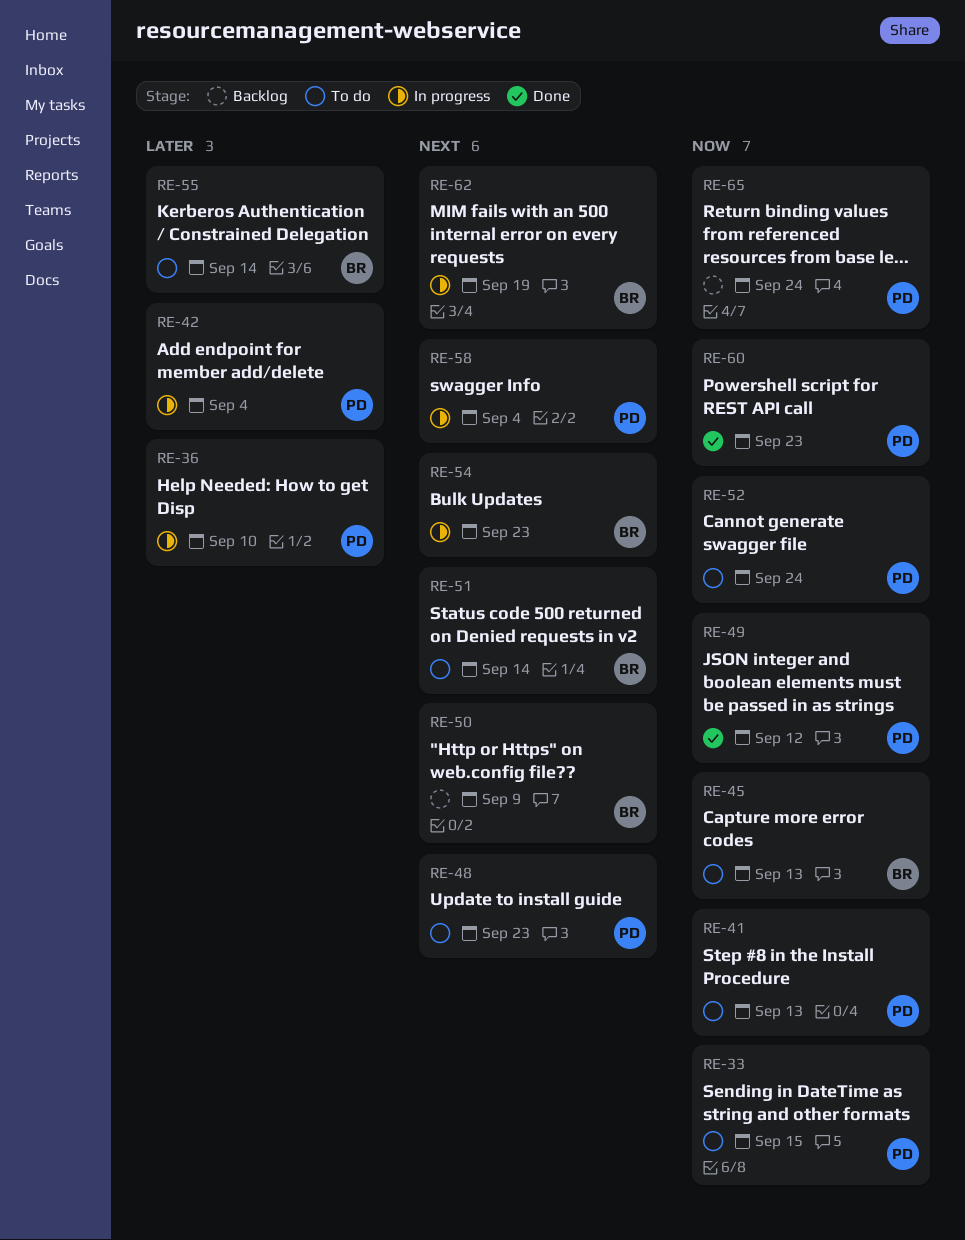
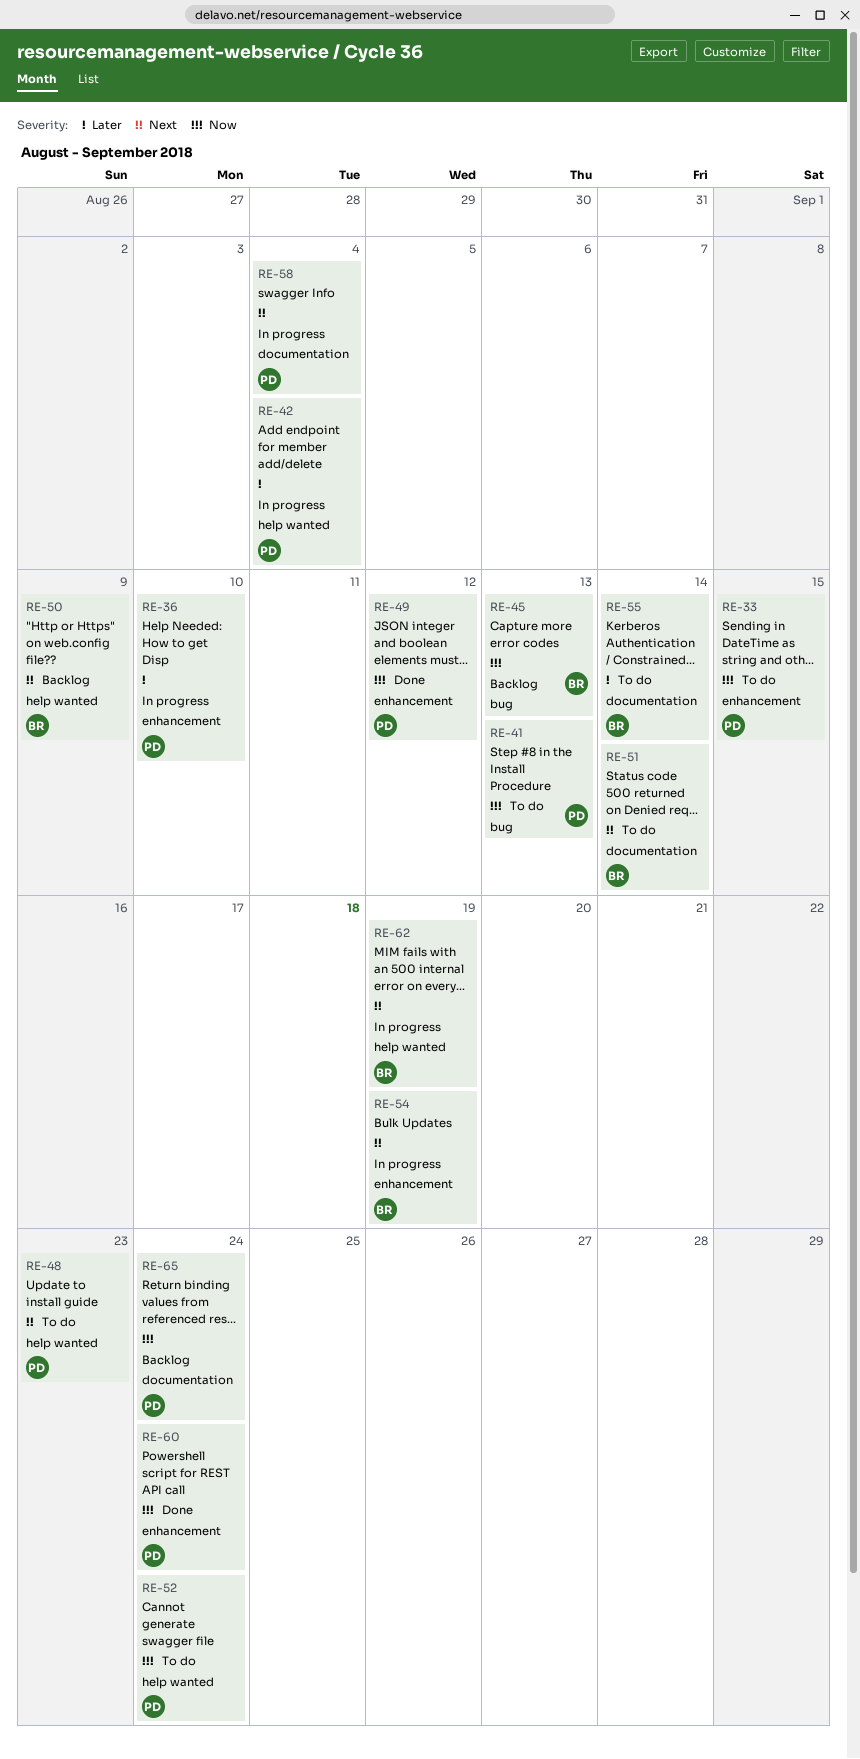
RE-45, status: To do -> Backlog
RE-54, due: Sep 23 -> Sep 19
RE-60, due: Sep 23 -> Sep 24

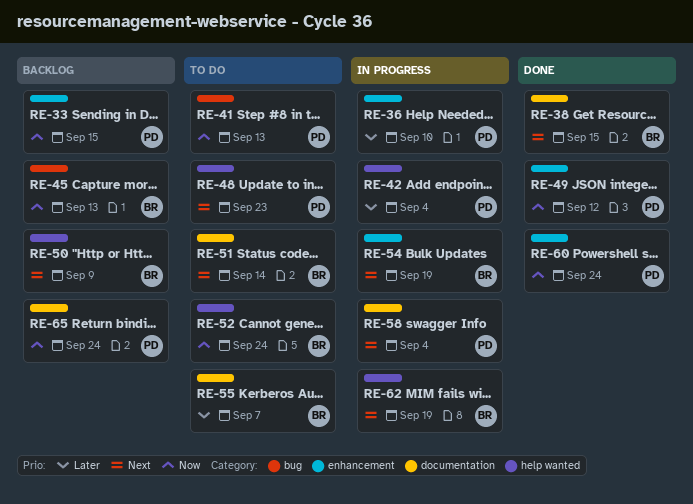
RE-33, status: To do -> Backlog
RE-38: none -> present
RE-52, owner: PD -> BR
RE-55, due: Sep 14 -> Sep 7

